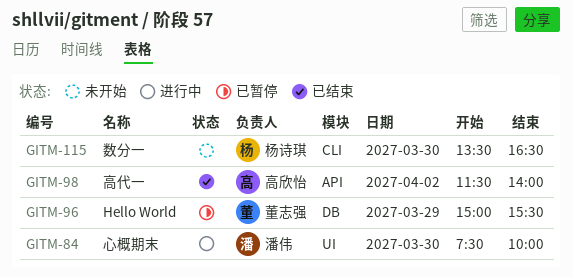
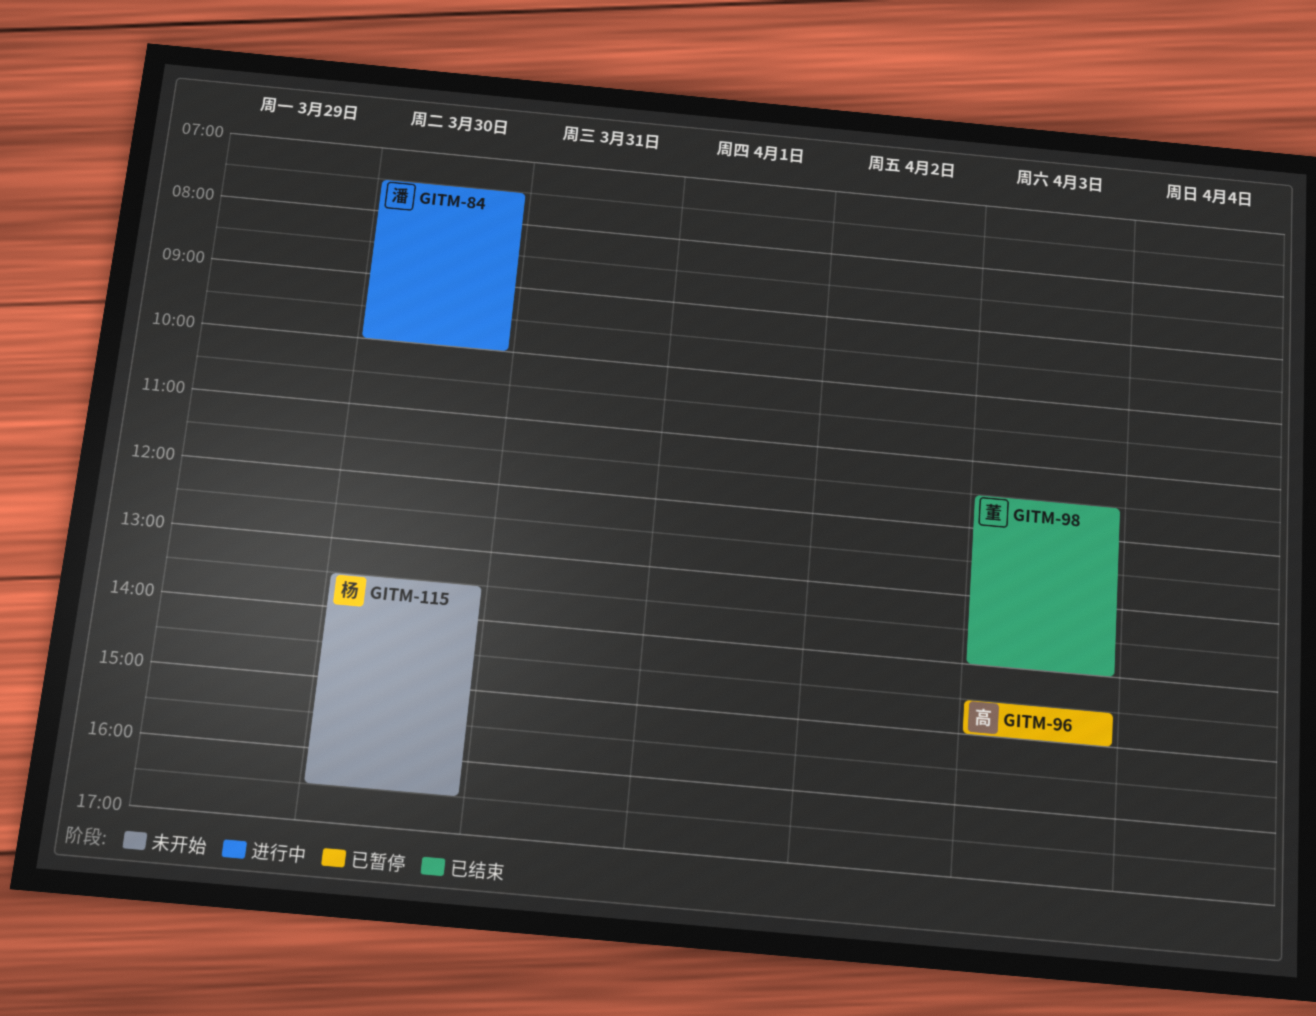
GITM-96, owner: 董志强 -> 高欣怡
GITM-96, day: Mar 29 -> Apr 3
GITM-96, begins: 15:00 -> 14:30
GITM-96, ends: 15:30 -> 15:00
GITM-98, owner: 高欣怡 -> 董志强
GITM-98, day: Apr 2 -> Apr 3

